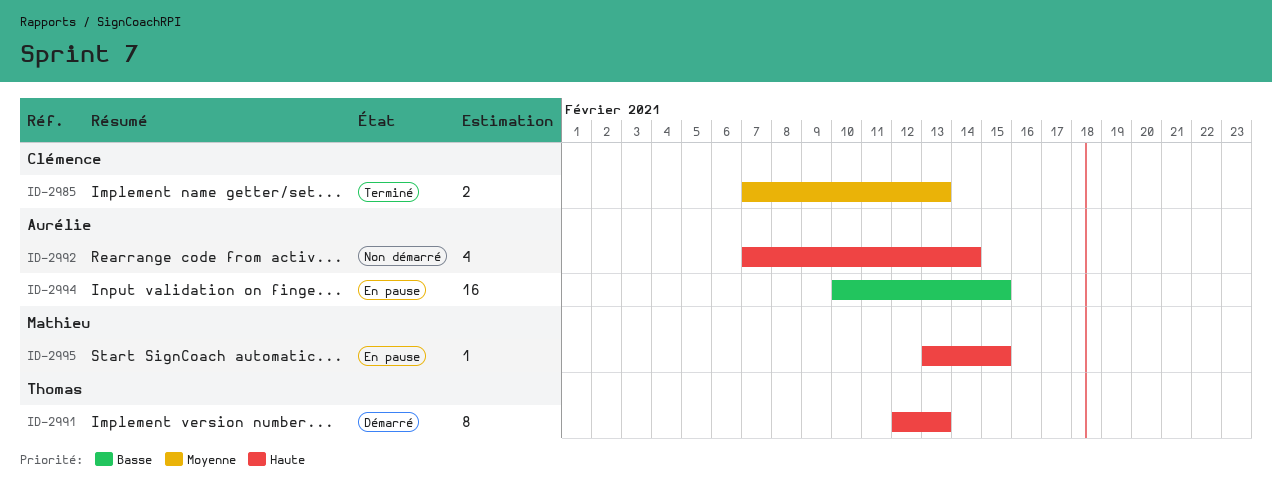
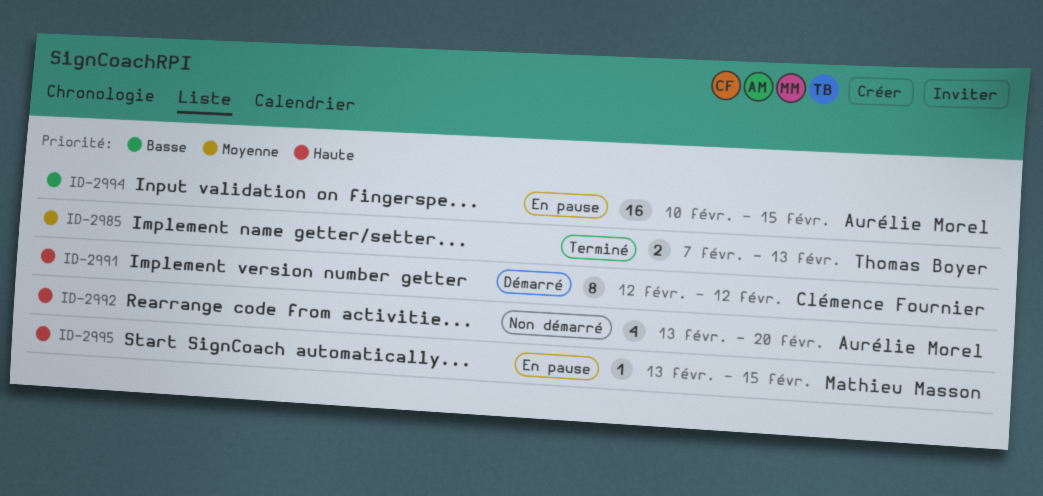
ID-2985, owner: Clémence Fournier -> Thomas Boyer
ID-2991, owner: Thomas Boyer -> Clémence Fournier
ID-2991, due: Feb 13 -> Feb 12
ID-2992, start: Feb 7 -> Feb 13
ID-2992, due: Feb 14 -> Feb 20

